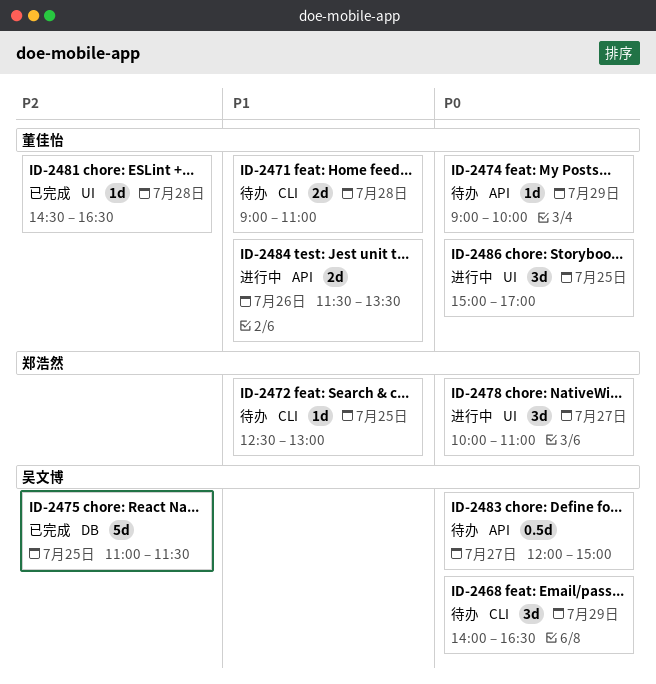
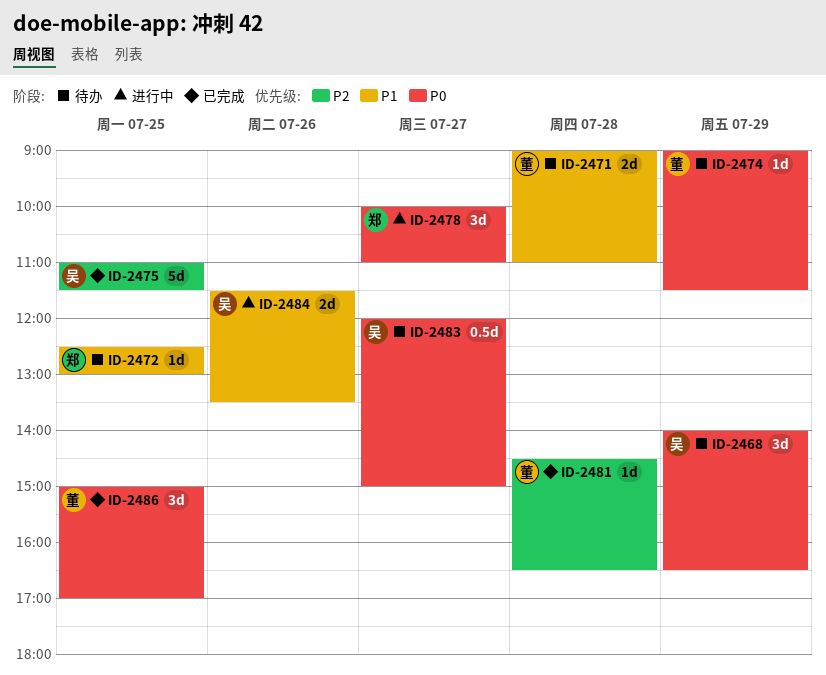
ID-2474, ends: 10:00 -> 11:30
ID-2484, owner: 董佳怡 -> 吴文博
ID-2486, status: 进行中 -> 已完成

